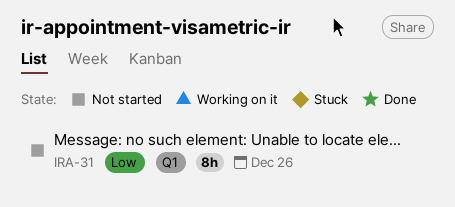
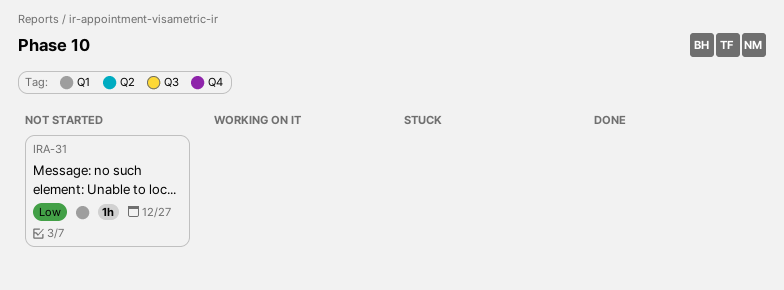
IRA-31, estimate: 8h -> 1h
IRA-31, due: Dec 26 -> Dec 27

